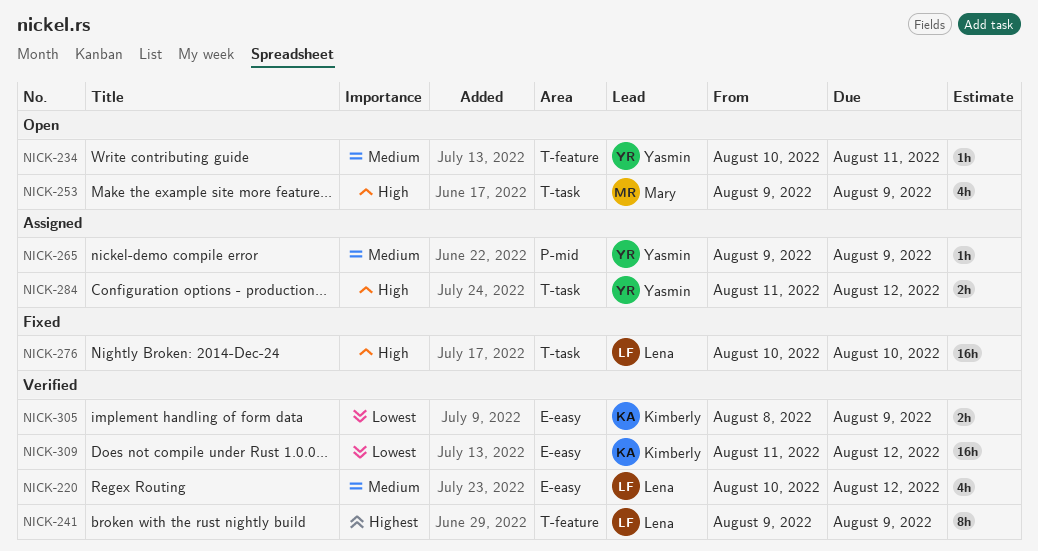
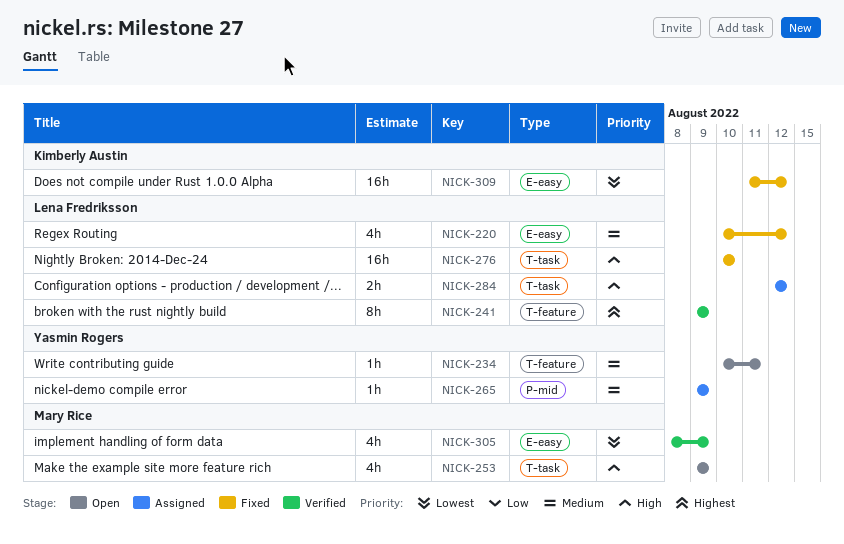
NICK-220, status: Verified -> Fixed
NICK-284, owner: Yasmin Rogers -> Lena Fredriksson
NICK-284, start: Aug 11 -> Aug 12
NICK-305, owner: Kimberly Austin -> Mary Rice
NICK-305, estimate: 2h -> 4h
NICK-309, status: Verified -> Fixed

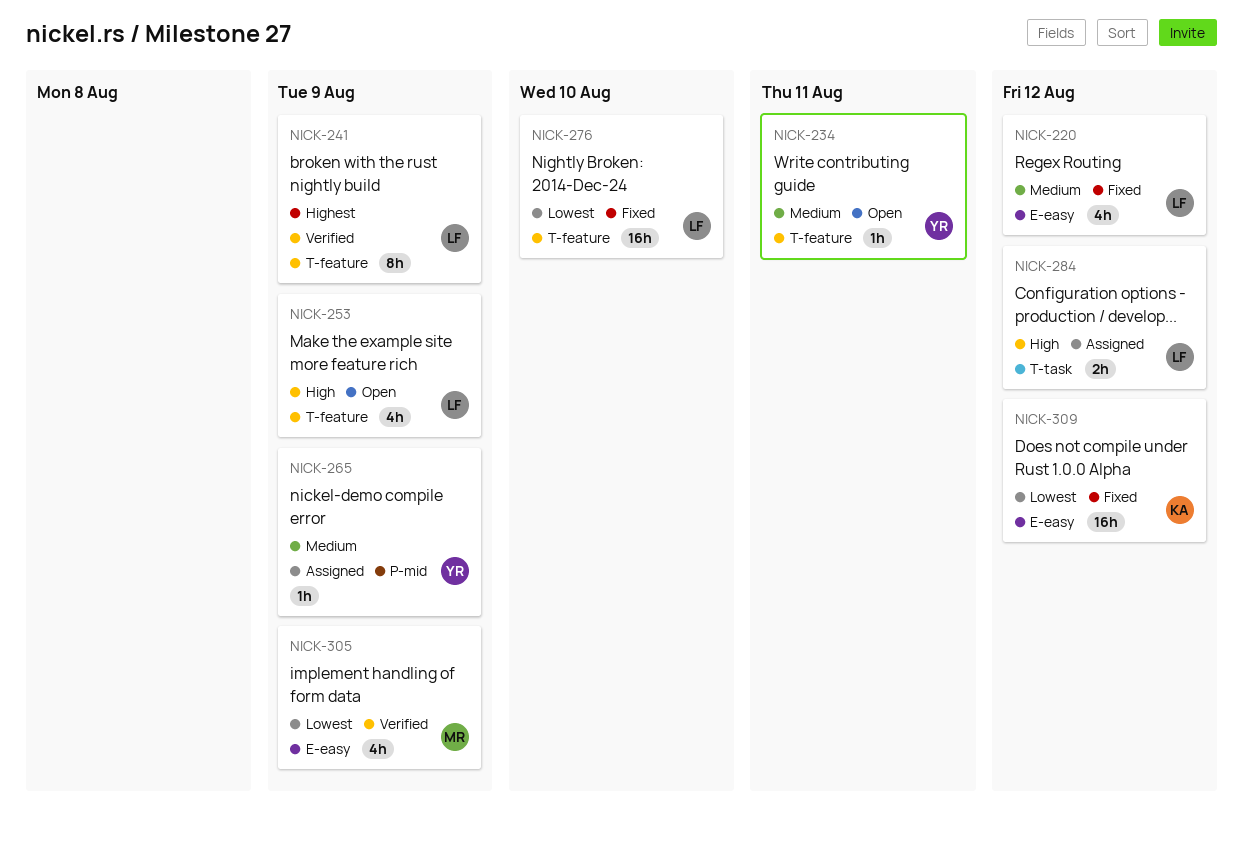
NICK-253, owner: Mary Rice -> Lena Fredriksson
NICK-253, label: T-task -> T-feature
NICK-276, priority: High -> Lowest
NICK-276, label: T-task -> T-feature

